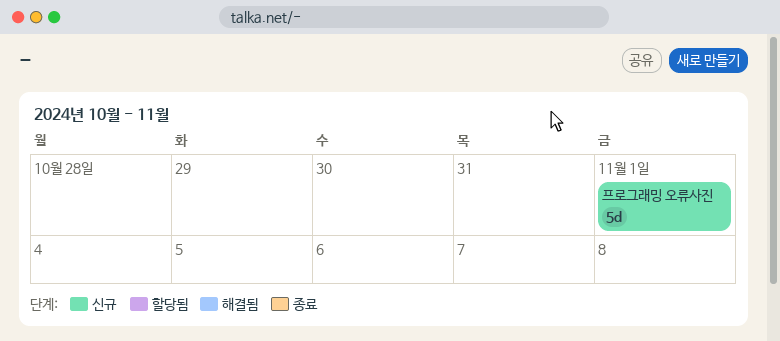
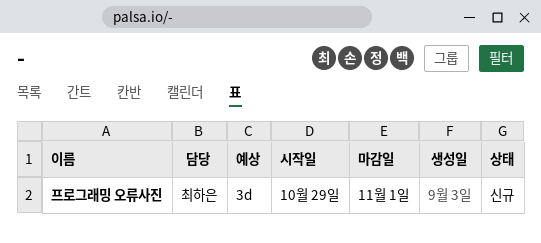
프로그래밍 오류사진, estimate: 5d -> 3d

